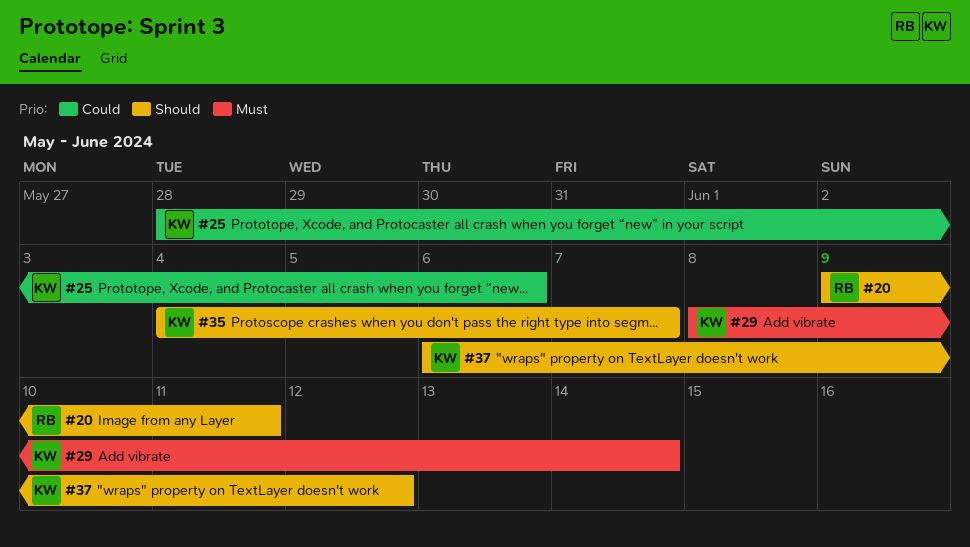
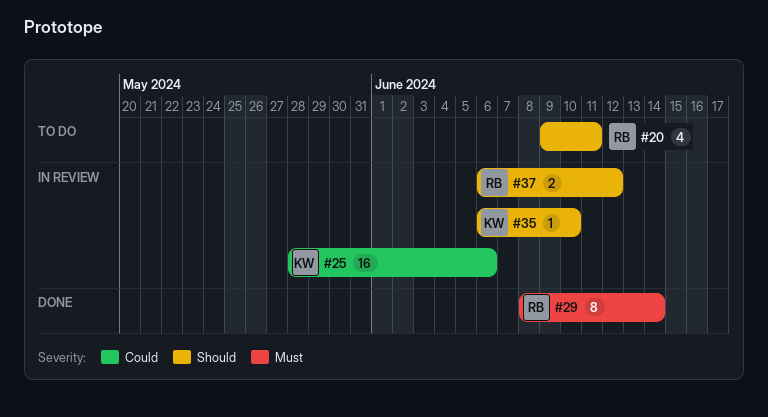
#29, owner: KW -> RB
#35, start: Jun 4 -> Jun 6
#35, due: Jun 7 -> Jun 10
#37, owner: KW -> RB

